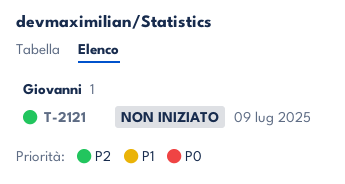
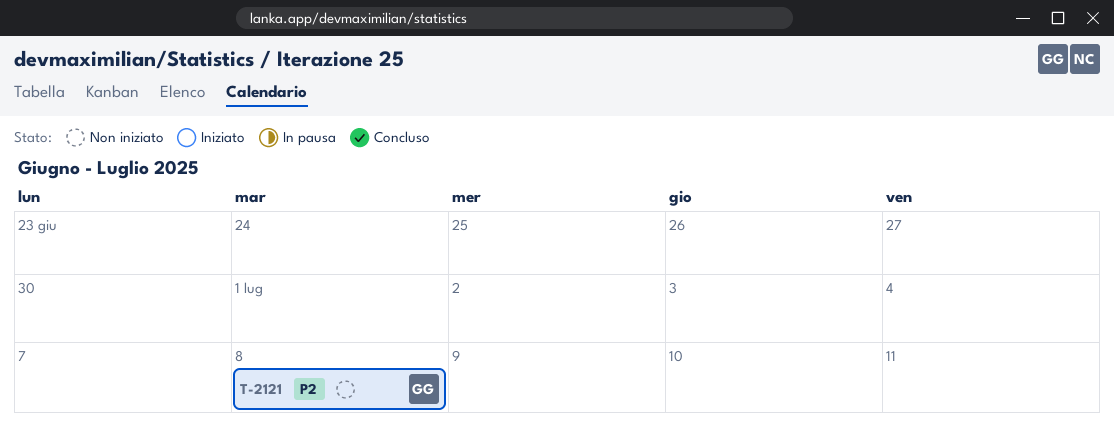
T-2121, due: Jul 9 -> Jul 8

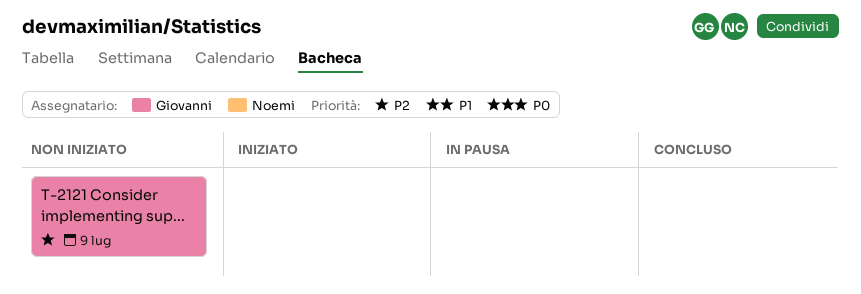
T-2121, due: Jul 8 -> Jul 9

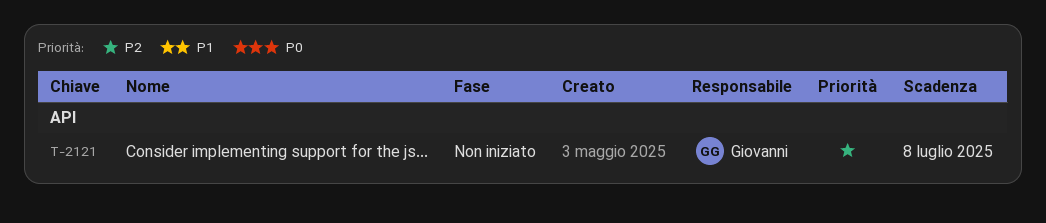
T-2121, due: Jul 9 -> Jul 8

